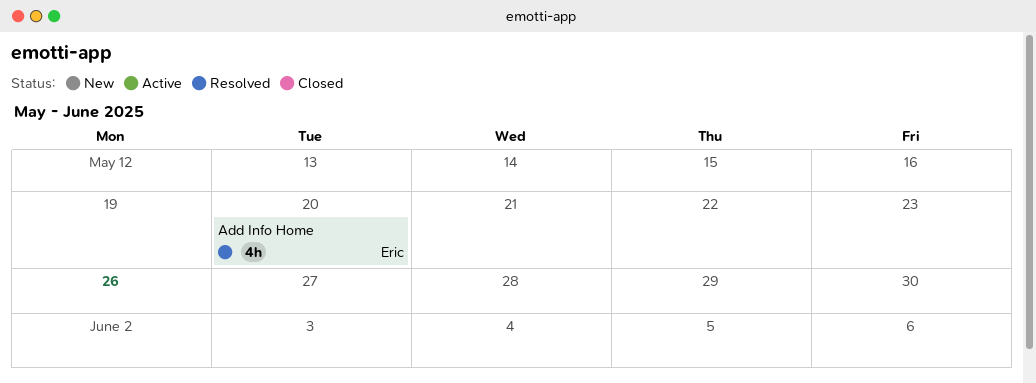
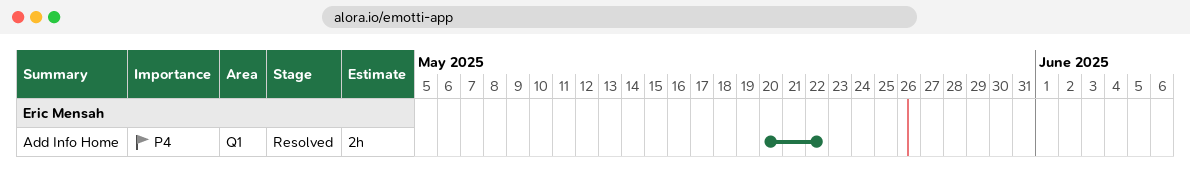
Add Info Home, estimate: 4h -> 2h
Add Info Home, due: May 20 -> May 22

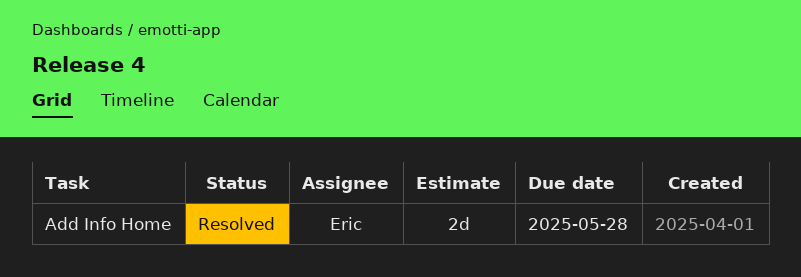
Add Info Home, estimate: 2h -> 2d
Add Info Home, due: May 22 -> May 28

